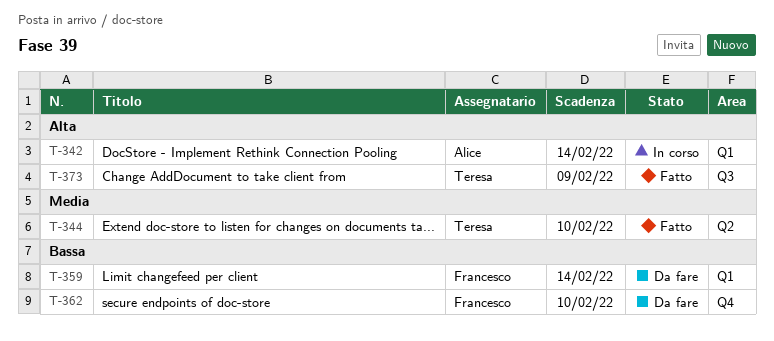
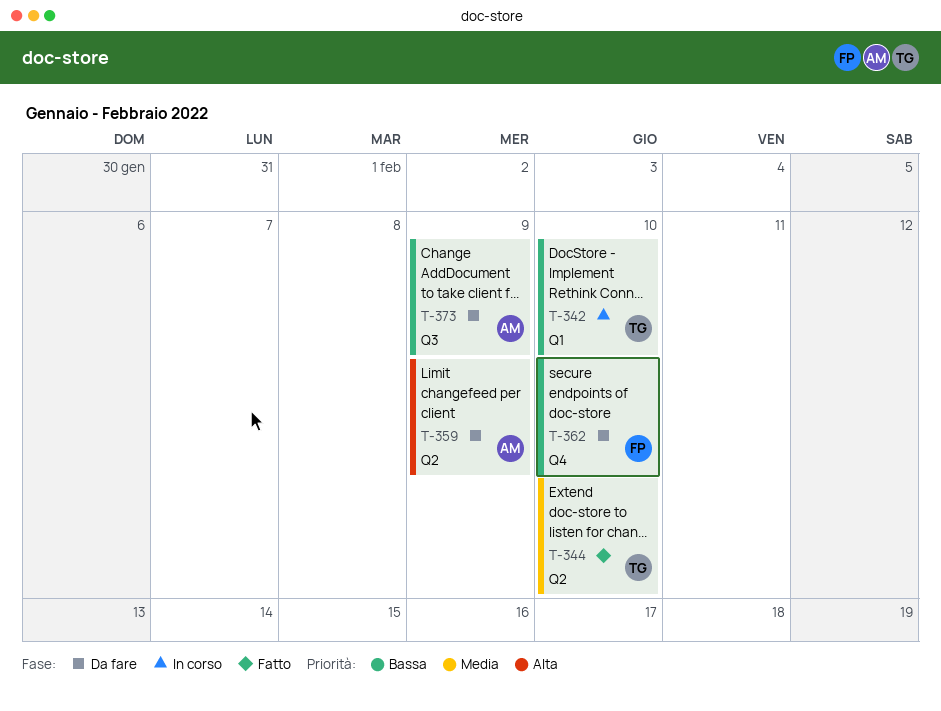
T-342, owner: Alice -> Teresa
T-342, priority: Alta -> Bassa
T-342, due: Feb 14 -> Feb 10
T-359, owner: Francesco -> Alice
T-359, priority: Bassa -> Alta
T-359, label: Q1 -> Q2
T-359, due: Feb 14 -> Feb 9
T-373, status: Fatto -> Da fare
T-373, owner: Teresa -> Alice
T-373, priority: Alta -> Bassa

